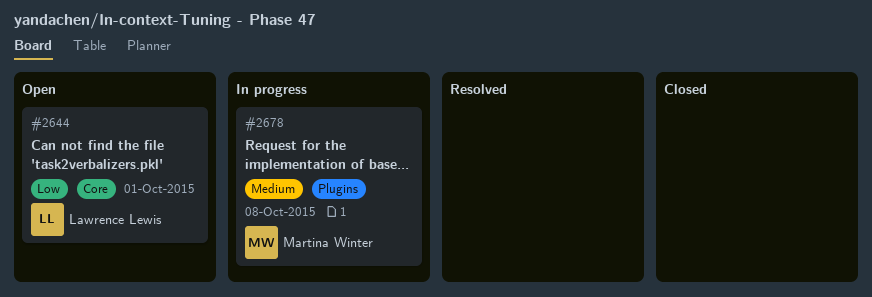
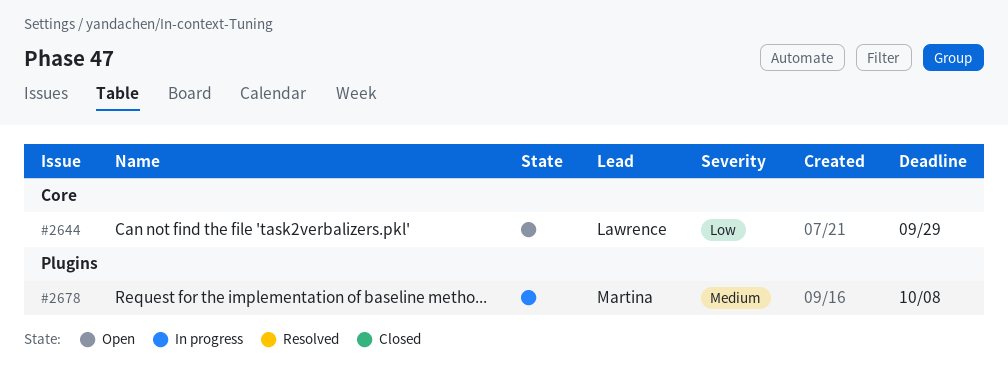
#2644, due: Oct 1 -> Sep 29

